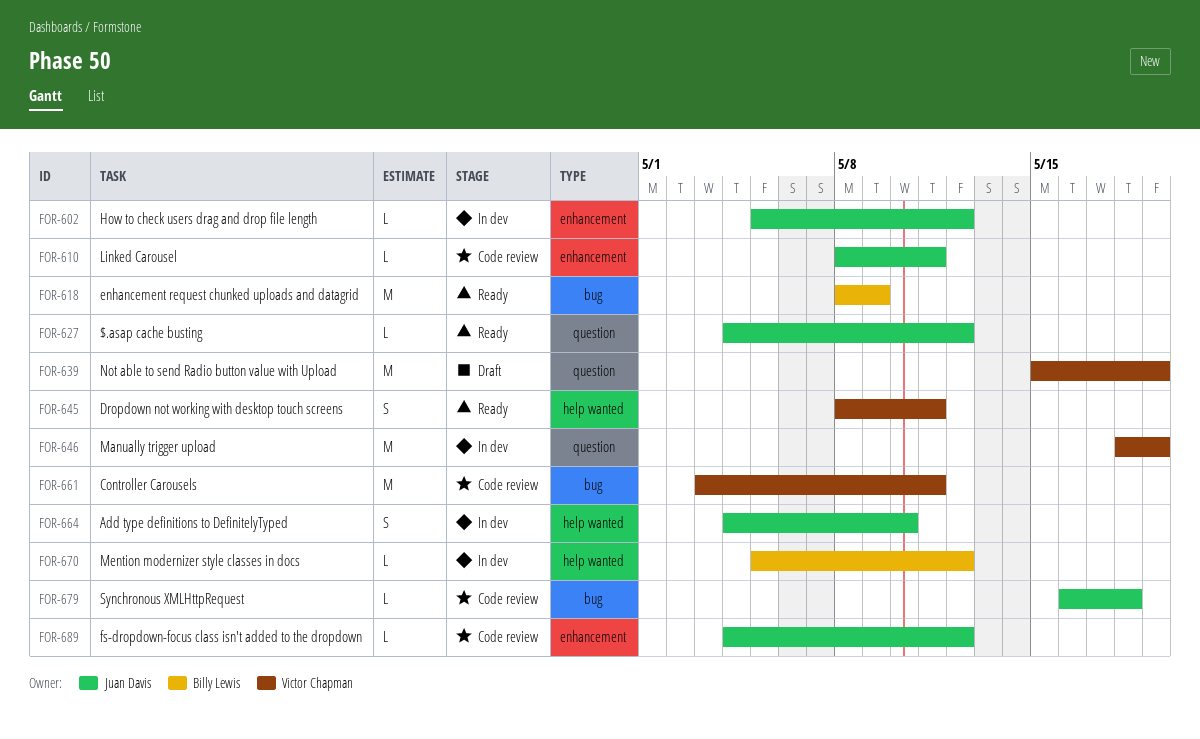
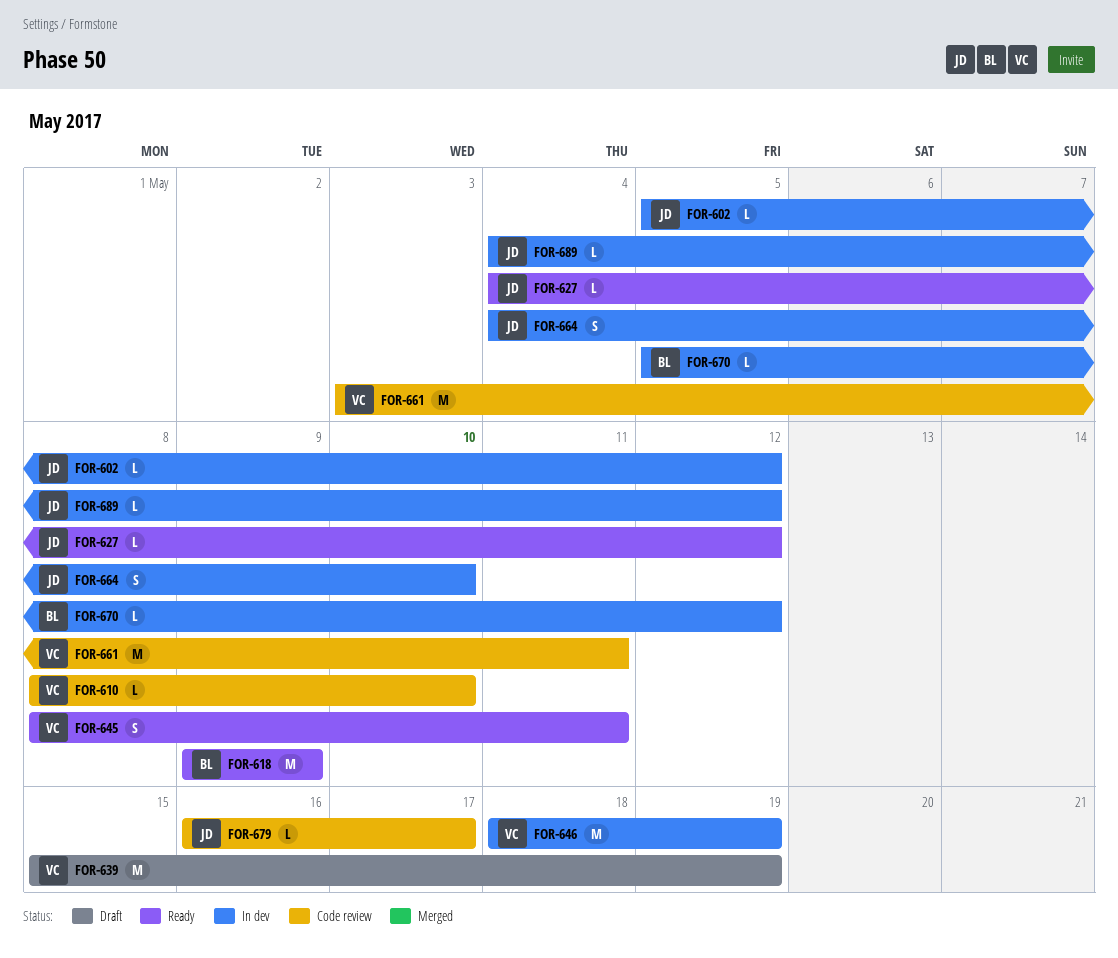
FOR-610, owner: Juan Davis -> Victor Chapman
FOR-610, due: May 11 -> May 10
FOR-618, start: May 8 -> May 9
FOR-679, due: May 18 -> May 17
FOR-689, status: Code review -> In dev

